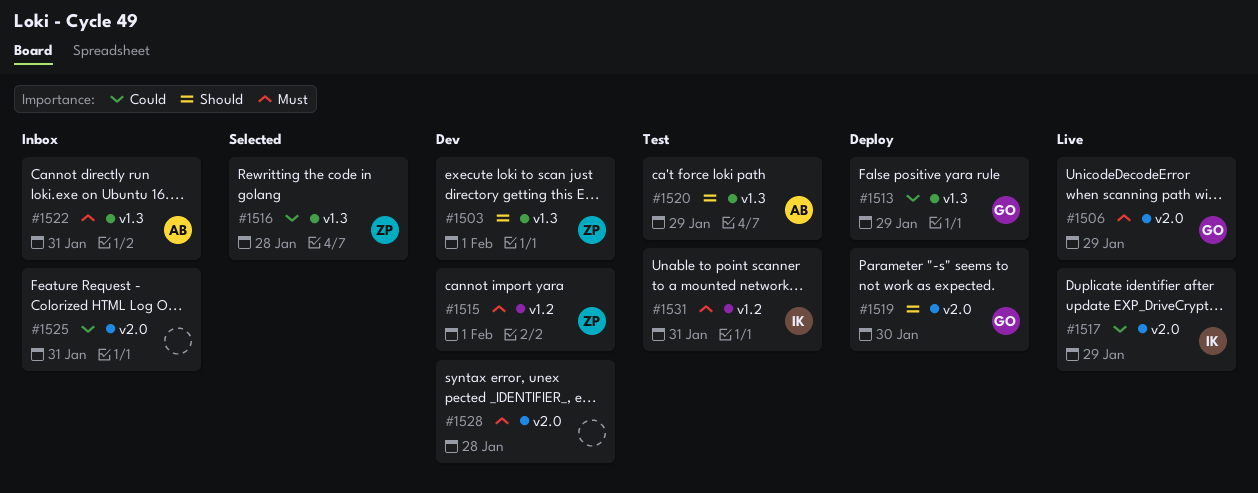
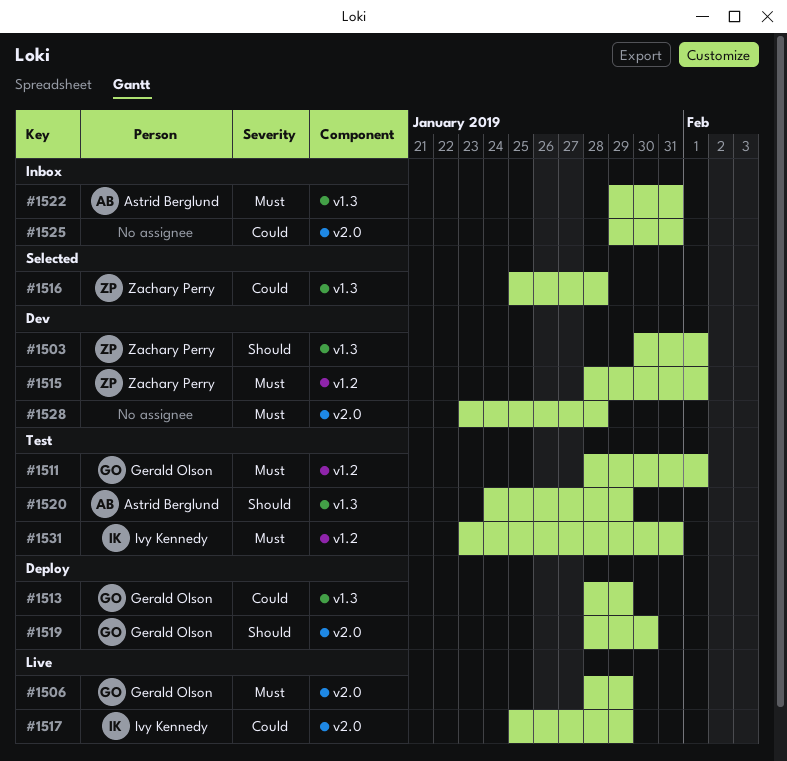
#1511: none -> present

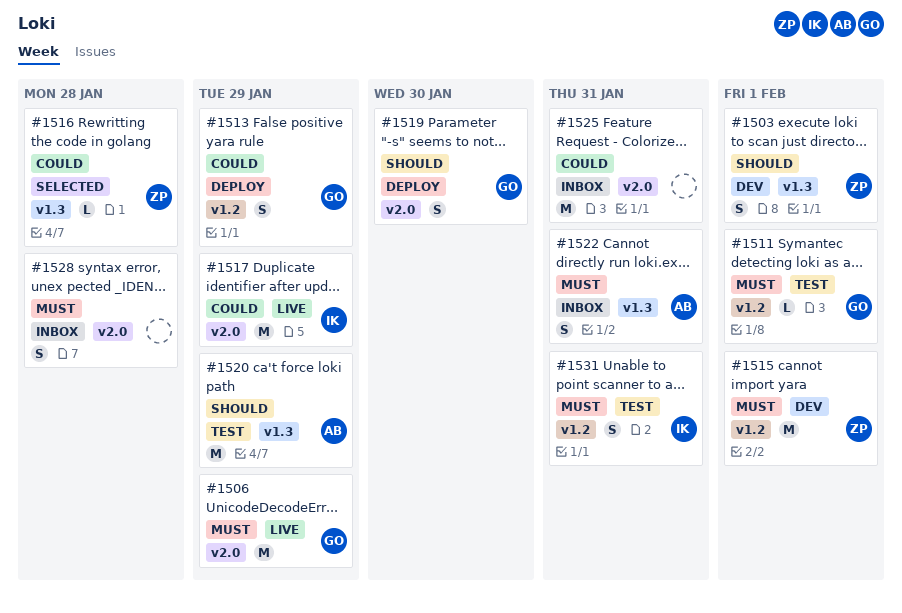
#1513, label: v1.3 -> v1.2
#1528, status: Dev -> Inbox

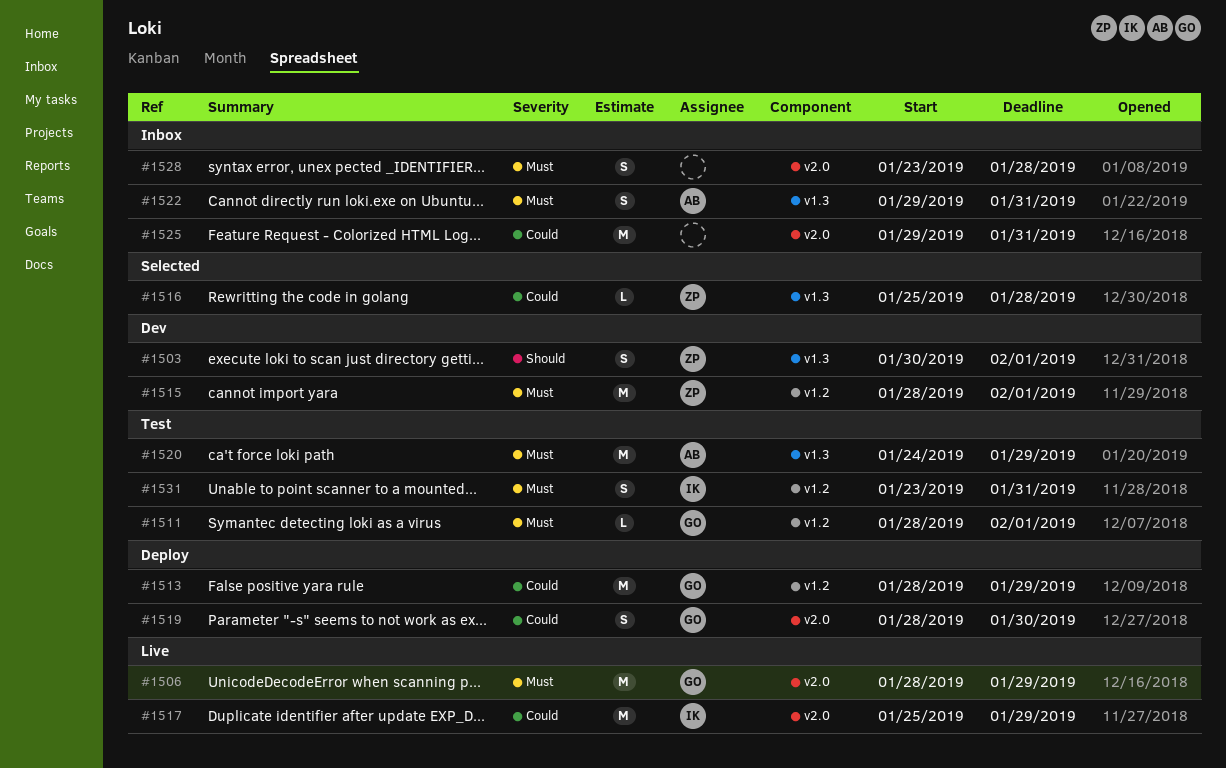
#1513, estimate: S -> M
#1519, priority: Should -> Could
#1520, priority: Should -> Must

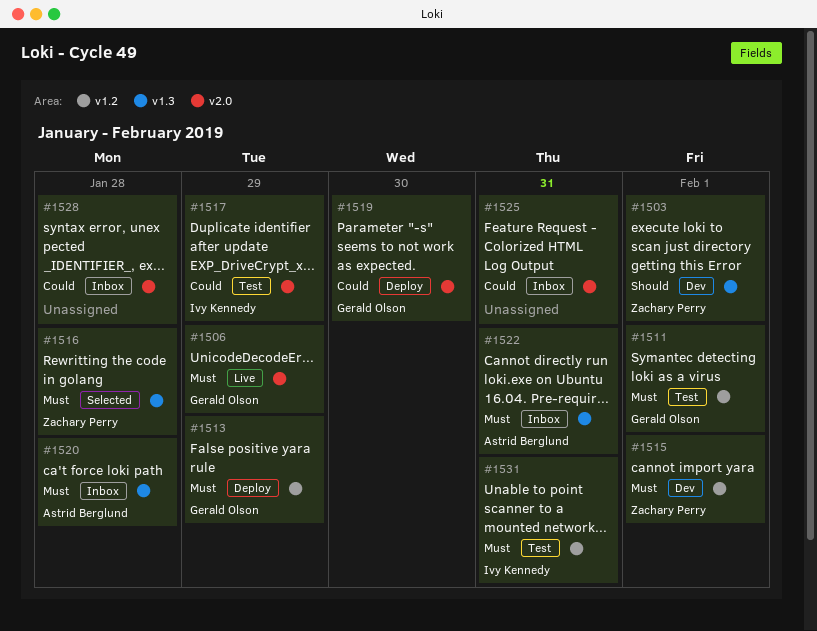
#1513, priority: Could -> Must
#1516, priority: Could -> Must
#1517, status: Live -> Test
#1520, status: Test -> Inbox
#1520, due: Jan 29 -> Jan 28
#1528, priority: Must -> Could

